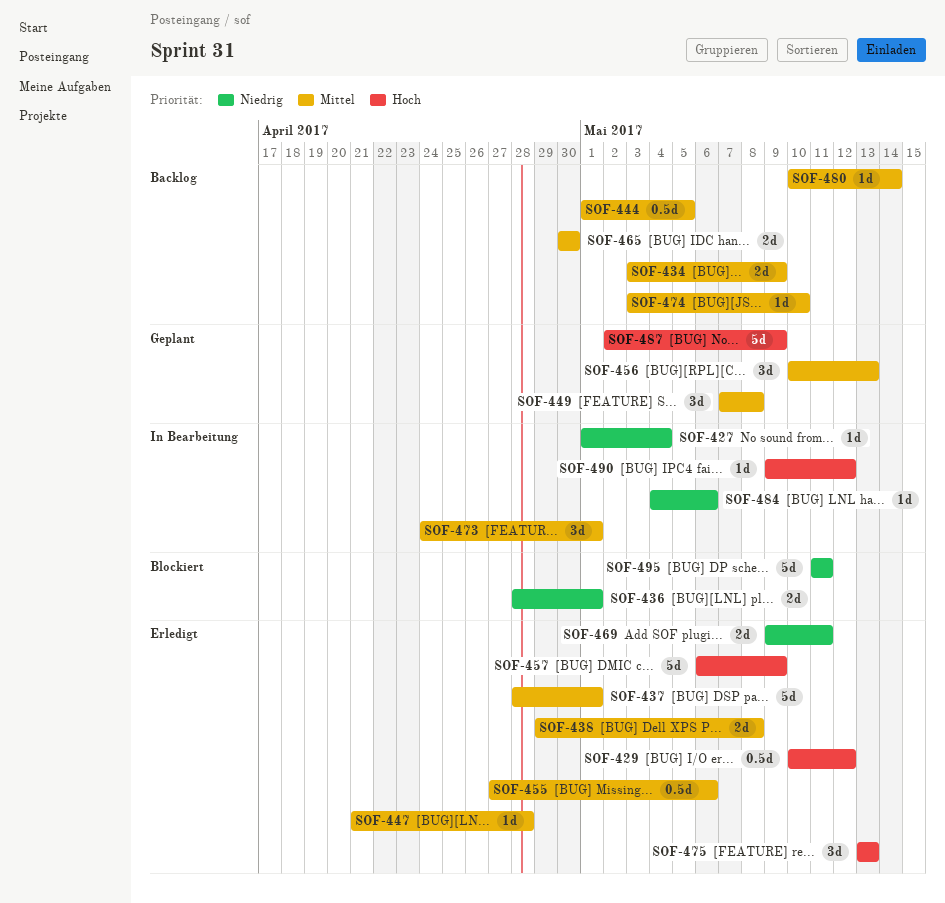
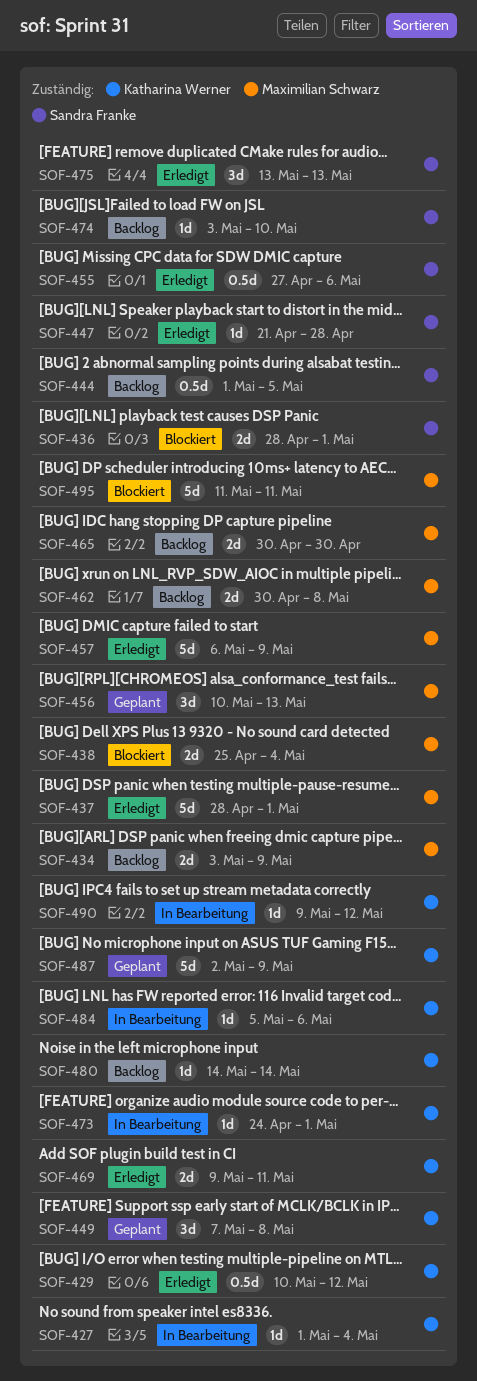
SOF-438, status: Erledigt -> Blockiert
SOF-438, start: Apr 29 -> Apr 25
SOF-438, due: May 8 -> May 4
SOF-462: none -> present
SOF-473, estimate: 3d -> 1d
SOF-480, start: May 10 -> May 14
SOF-484, start: May 4 -> May 5

